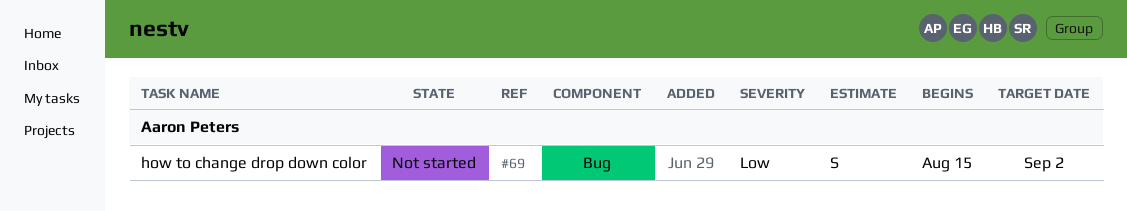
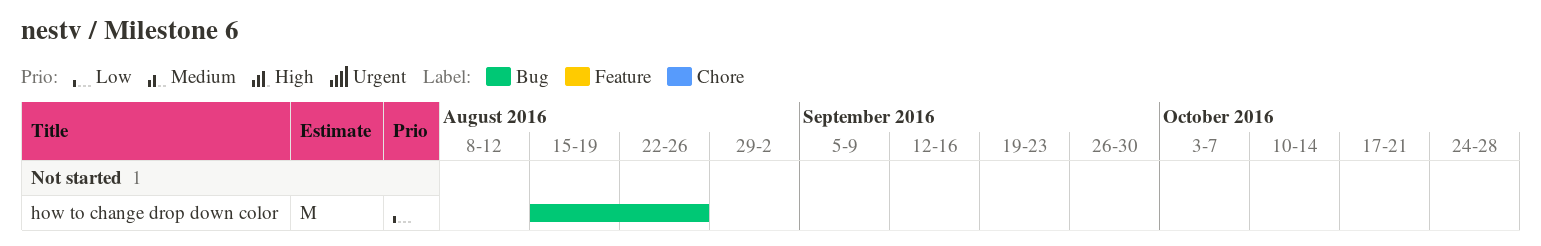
how to change drop down color, estimate: S -> M
how to change drop down color, due: Sep 2 -> Aug 26

